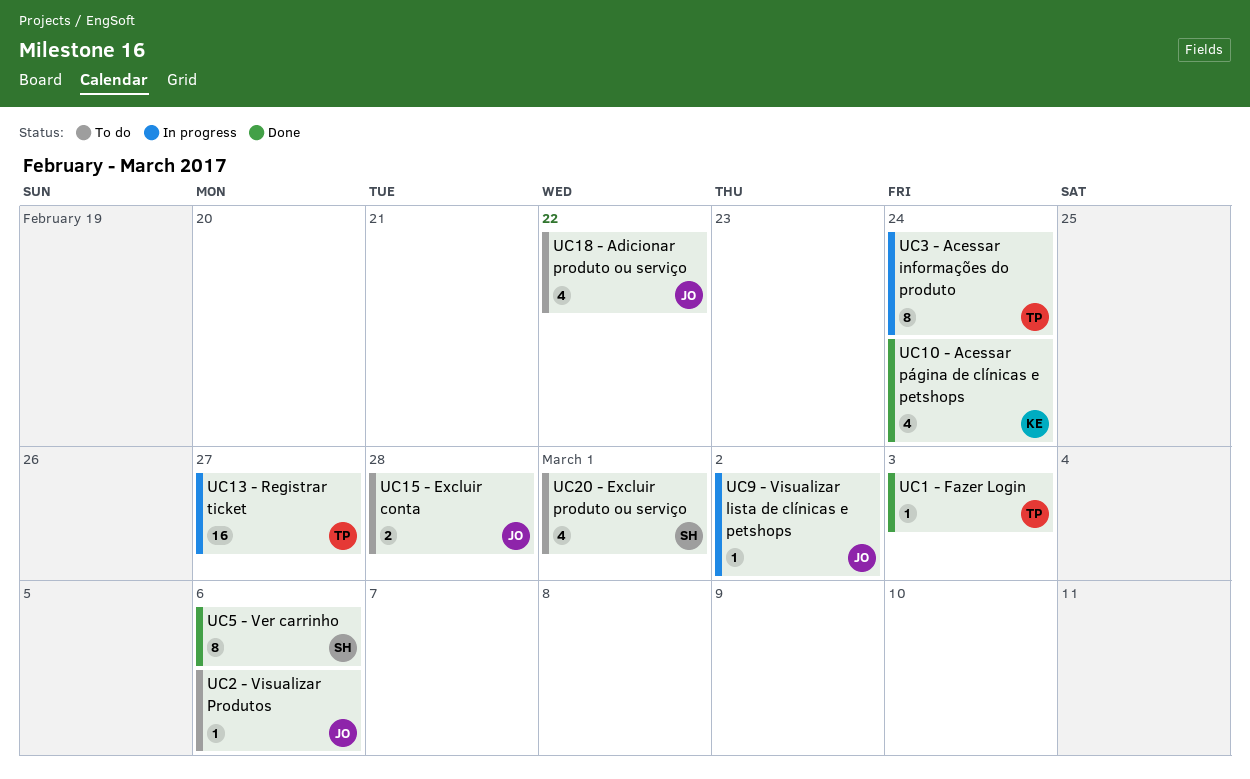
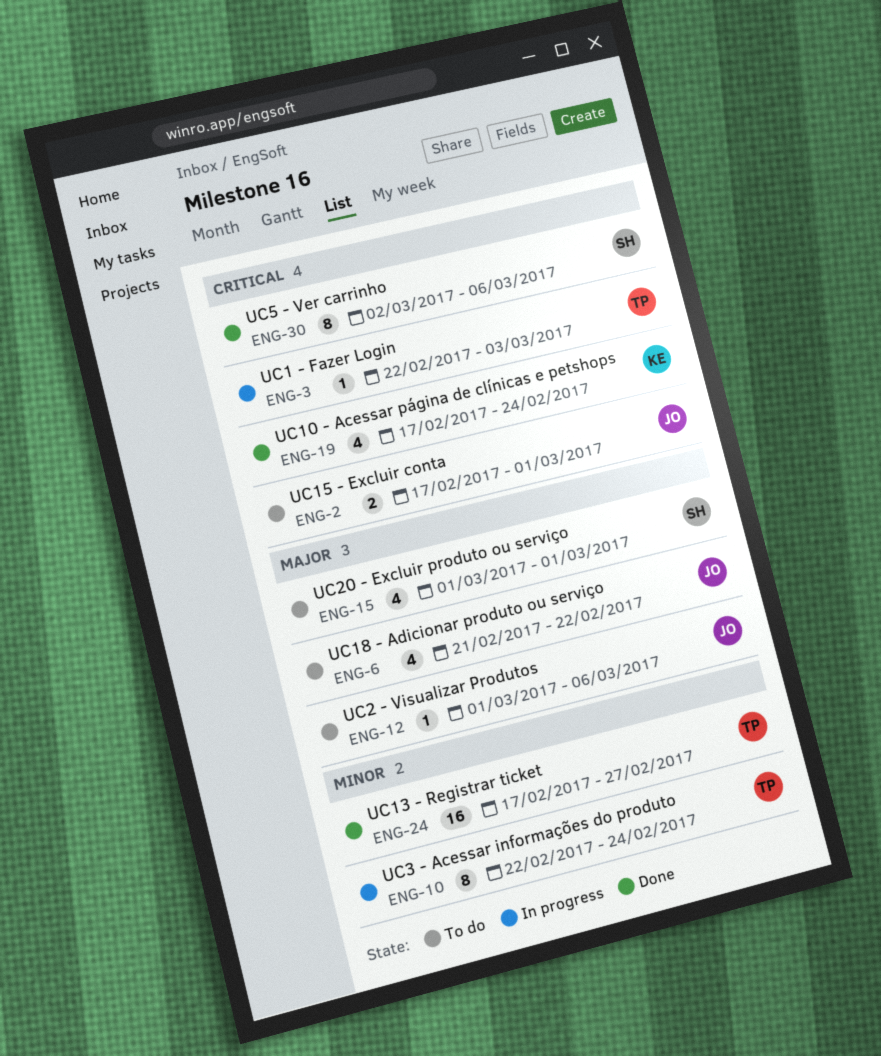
UC1 - Fazer Login, status: Done -> In progress
UC13 - Registrar ticket, status: In progress -> Done
UC15 - Excluir conta, due: Feb 28 -> Mar 1
UC9 - Visualizar lista de clínicas e petshops: present -> none

